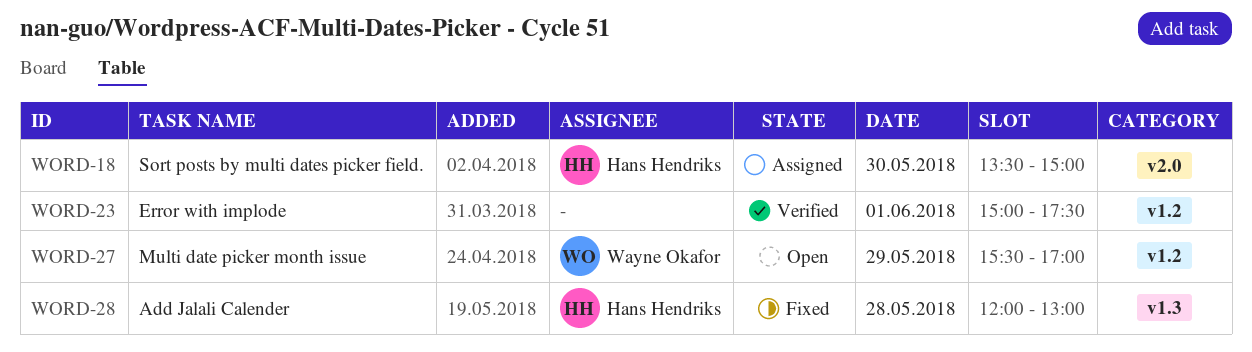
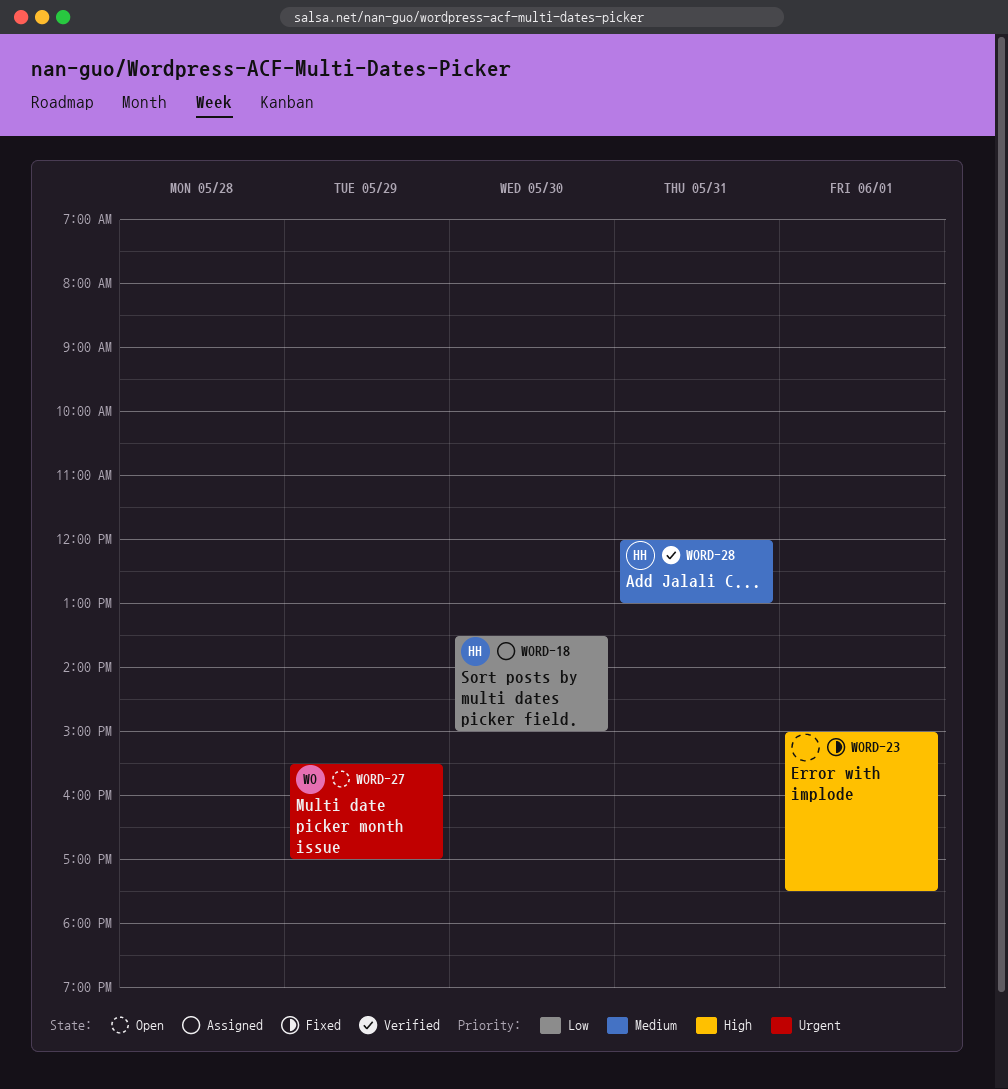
WORD-23, status: Verified -> Fixed
WORD-28, status: Fixed -> Verified
WORD-28, day: May 28 -> May 31

